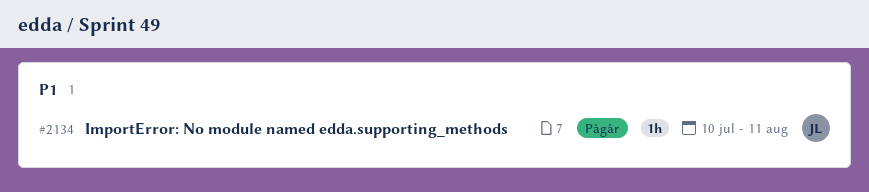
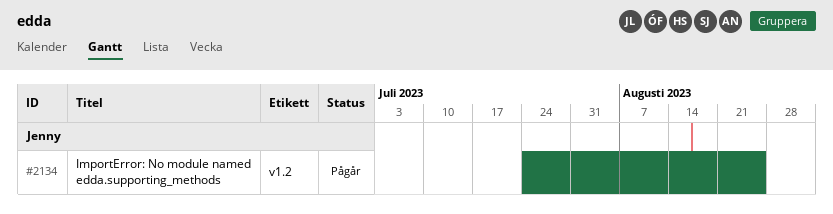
#2134, start: Jul 10 -> Jul 24
#2134, due: Aug 11 -> Aug 25

